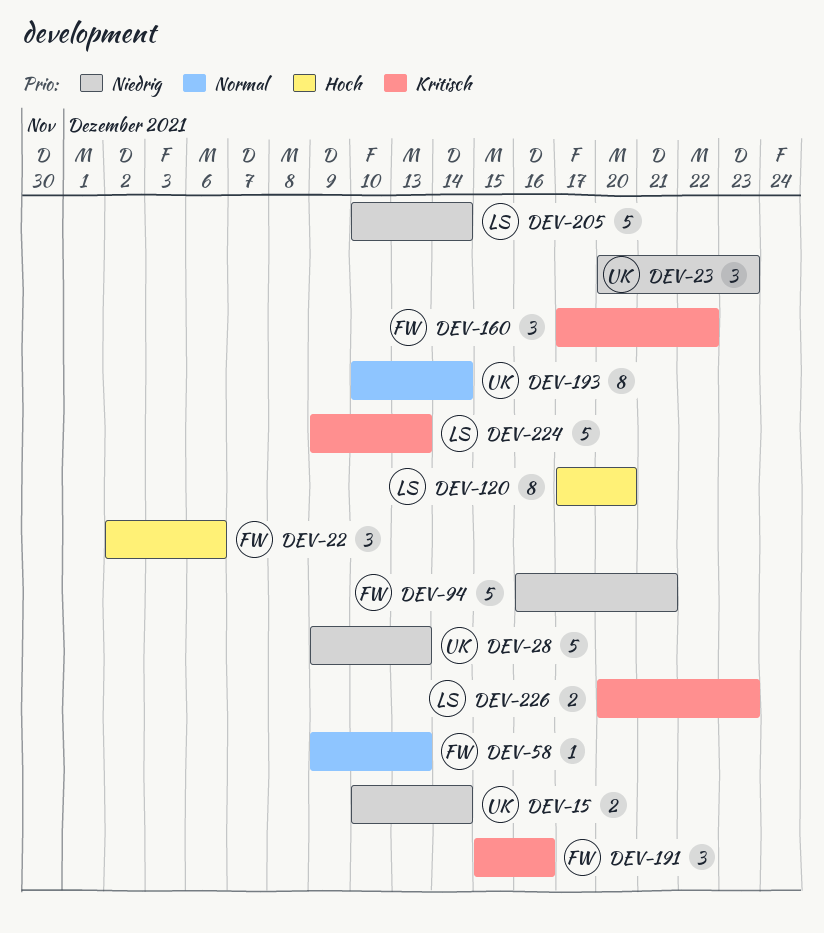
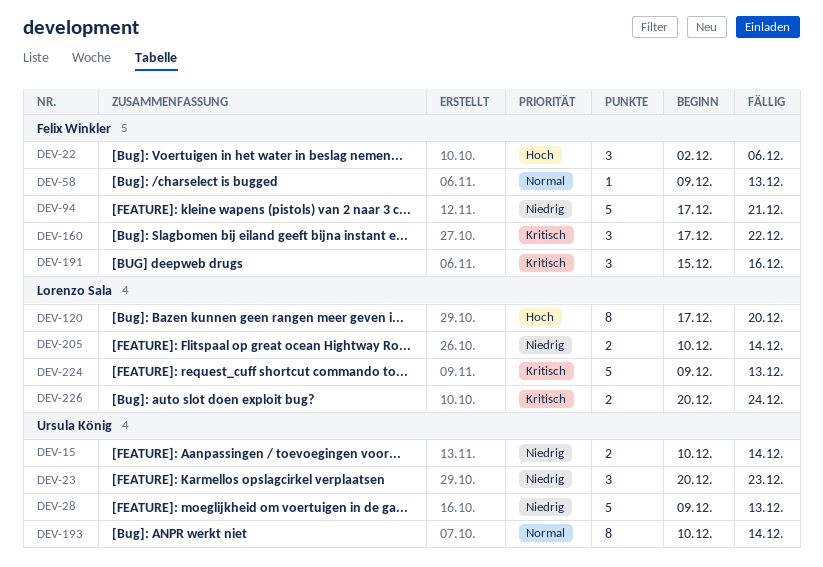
DEV-94, start: Dec 16 -> Dec 17
DEV-205, estimate: 5 -> 2
DEV-226, due: Dec 23 -> Dec 24

